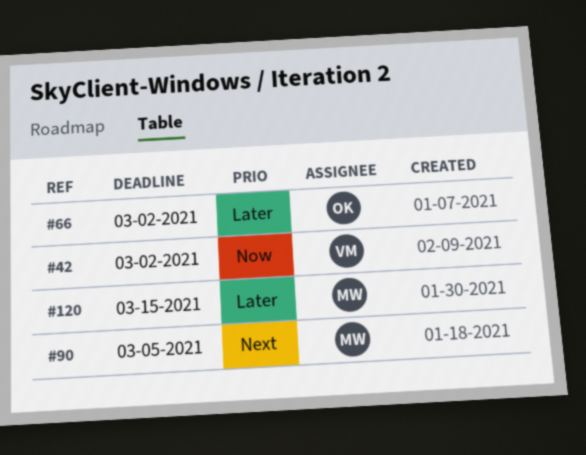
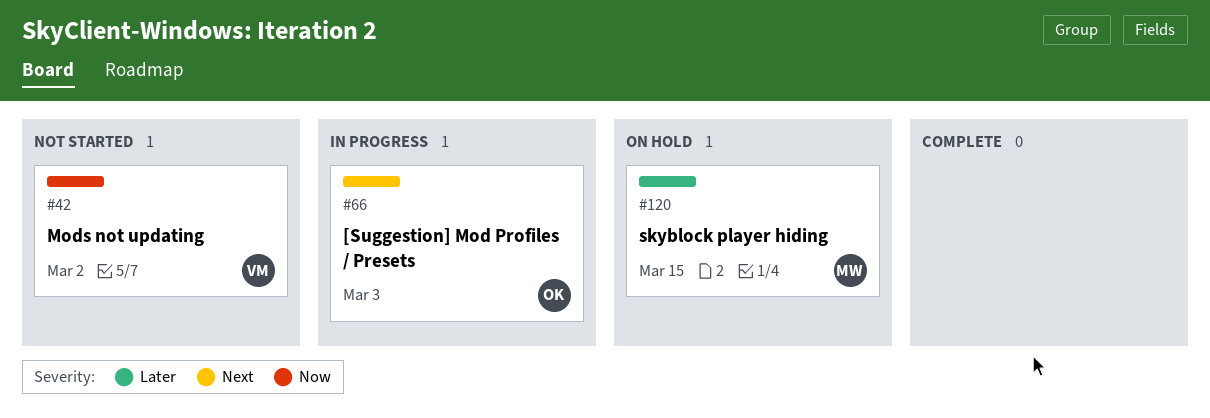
#66, priority: Later -> Next
#66, due: Mar 2 -> Mar 3
#90: present -> none

